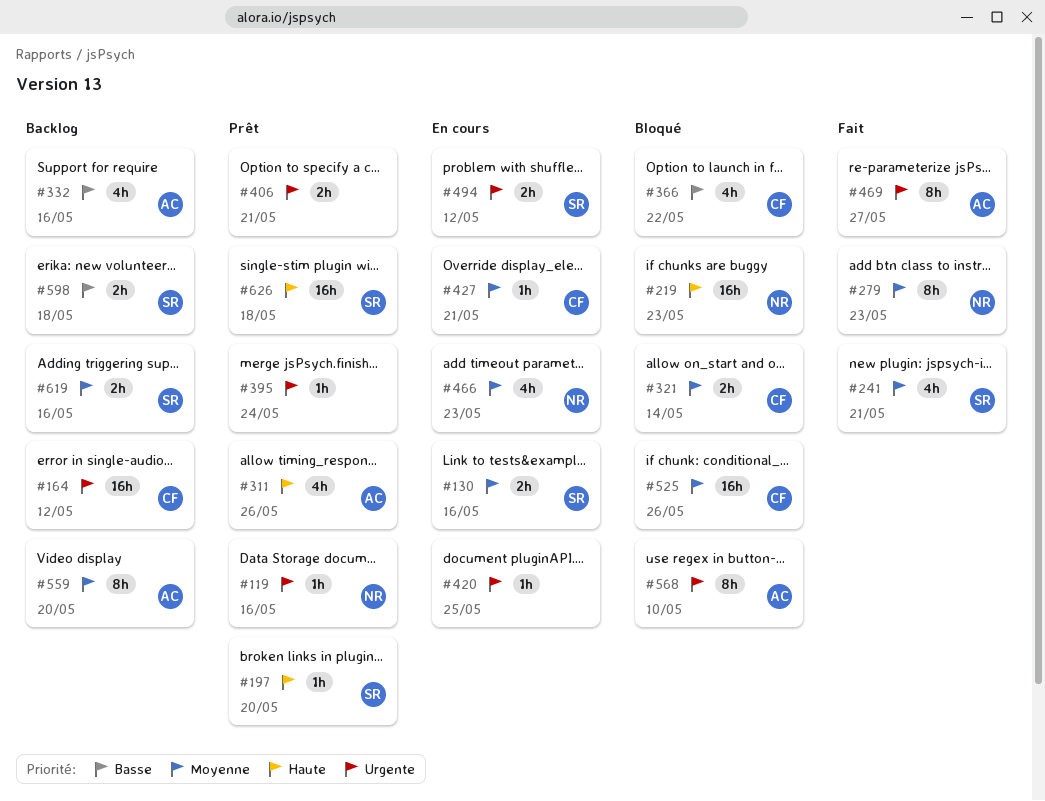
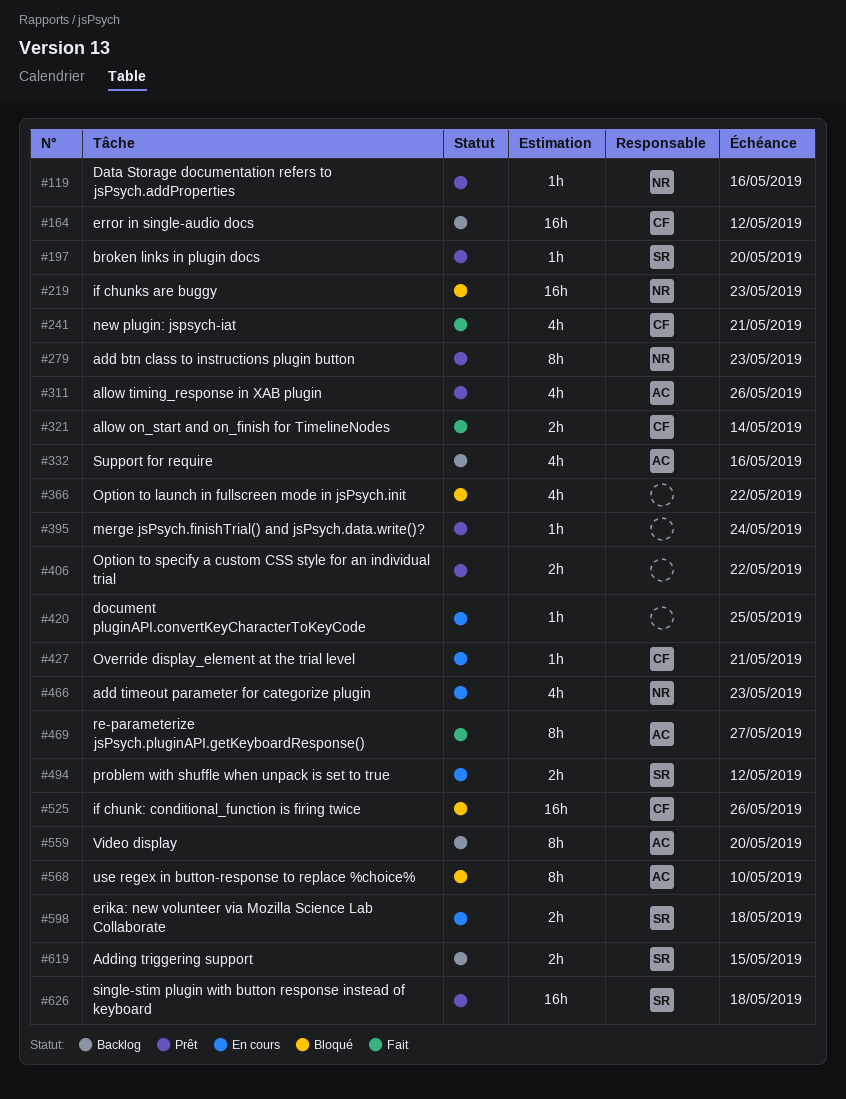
#130: present -> none
#241, owner: SR -> CF
#279, status: Fait -> Prêt
#321, status: Bloqué -> Fait
#366, owner: CF -> none
#406, due: May 21 -> May 22
#598, status: Backlog -> En cours
#619, due: May 16 -> May 15

